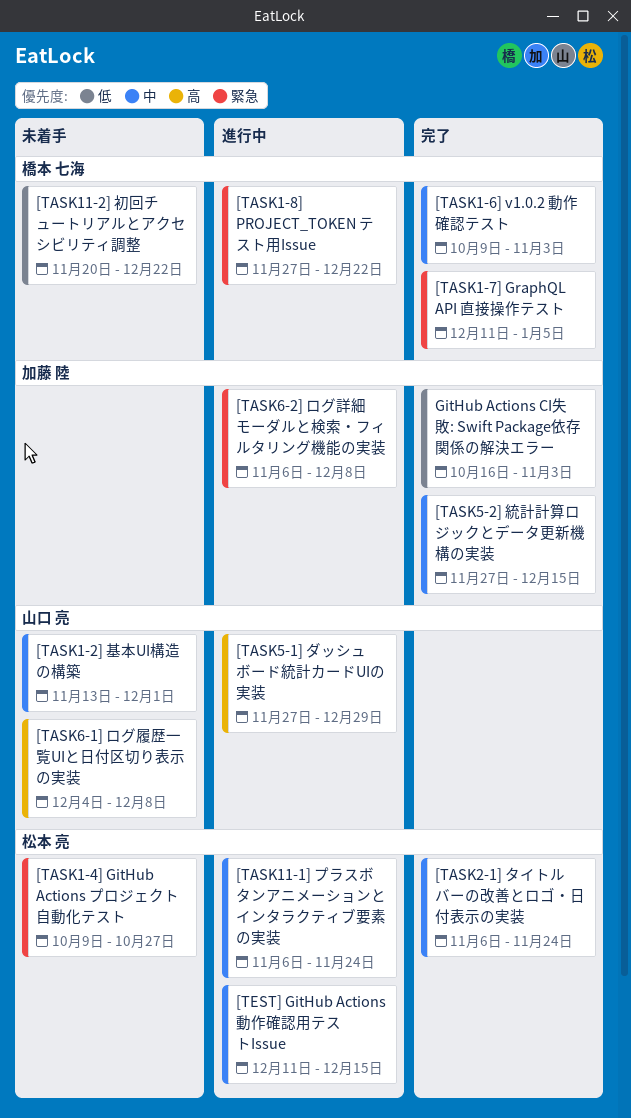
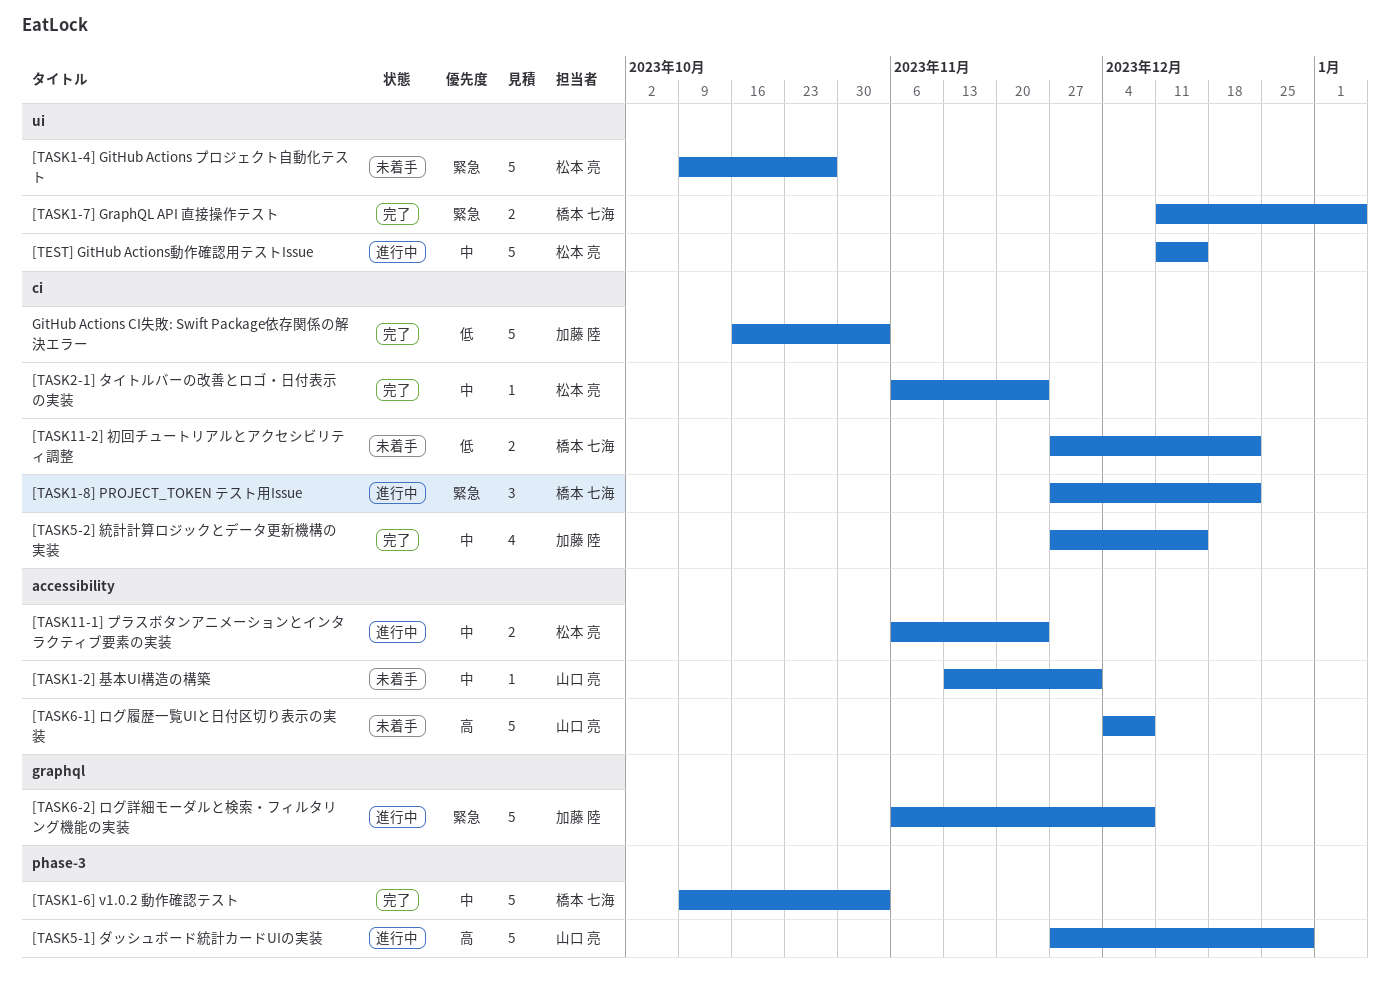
[TASK11-2] 初回チュートリアルとアクセシビリティ調整, start: Nov 20 -> Nov 27

